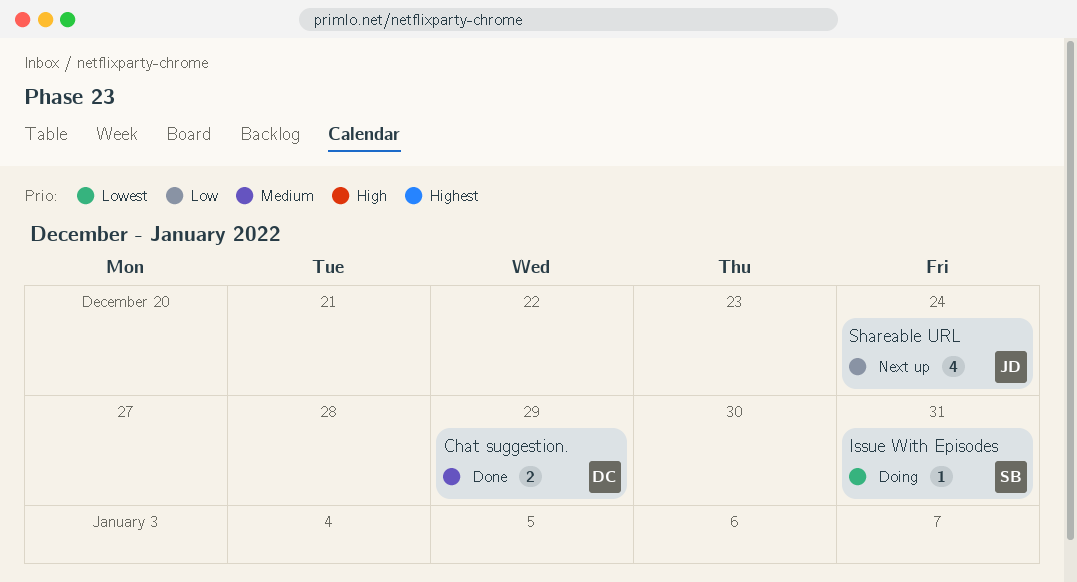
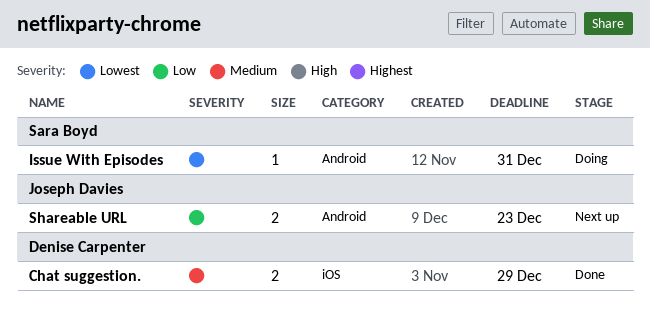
Shareable URL, estimate: 4 -> 2
Shareable URL, due: Dec 24 -> Dec 23

